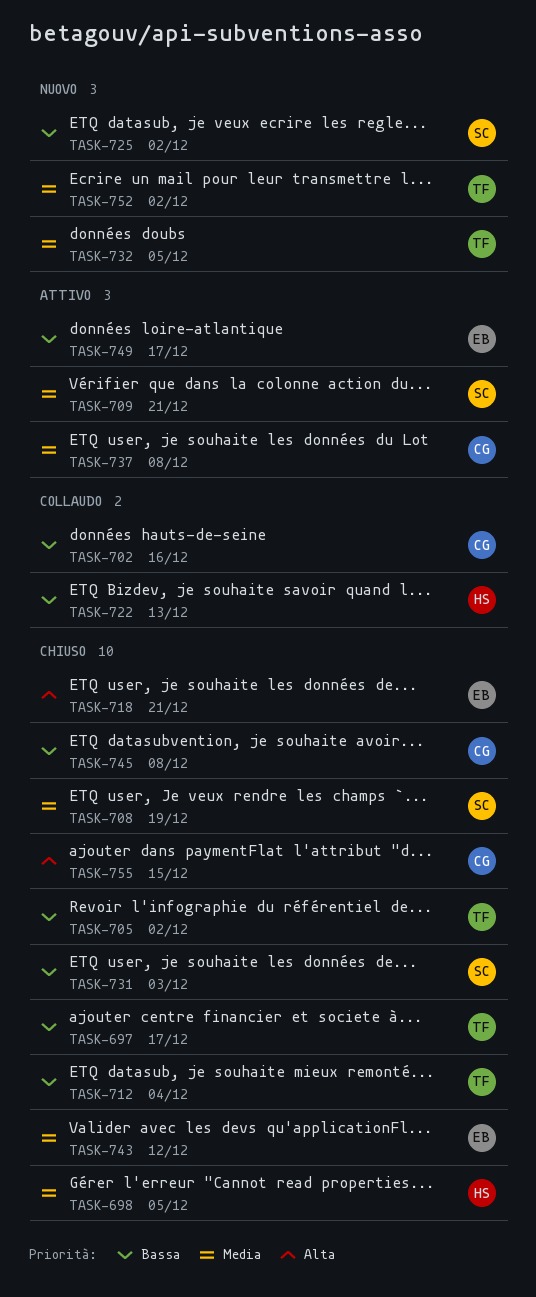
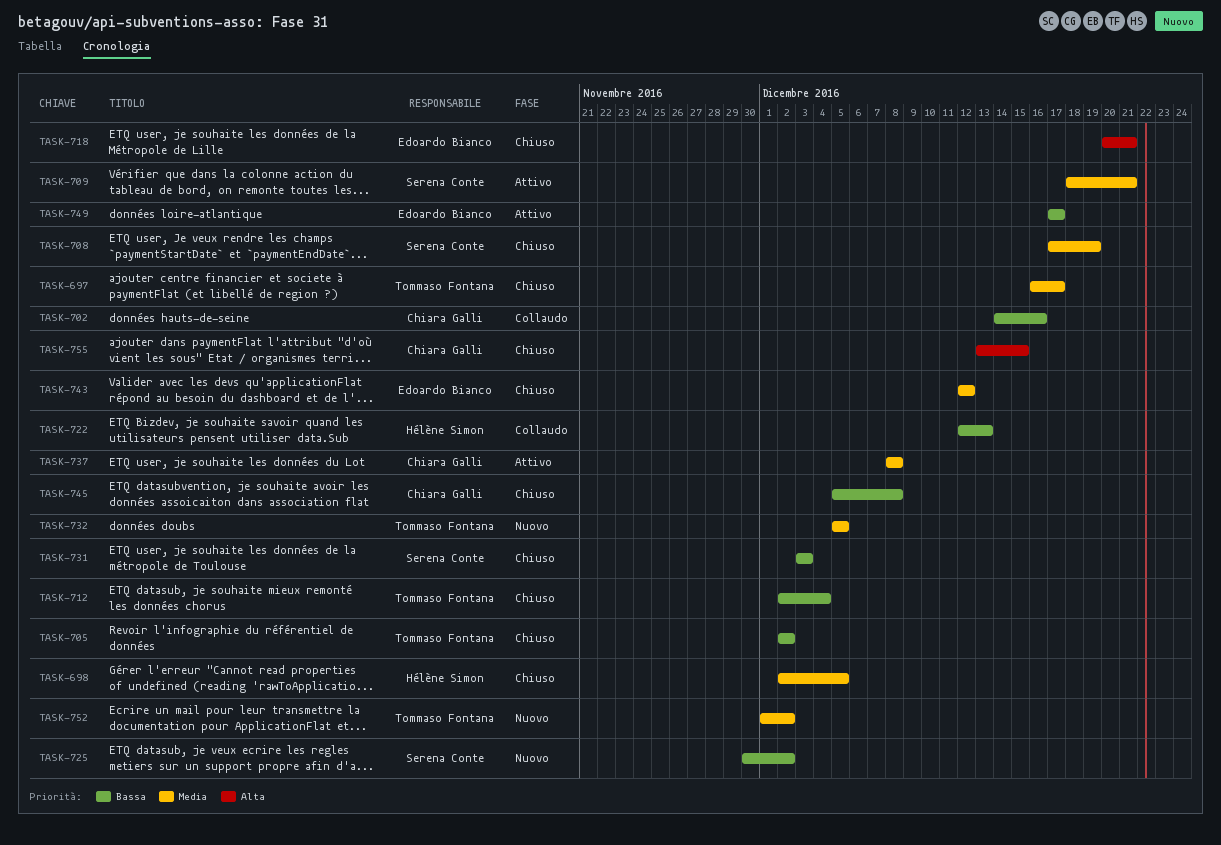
TASK-697, priority: Bassa -> Media

